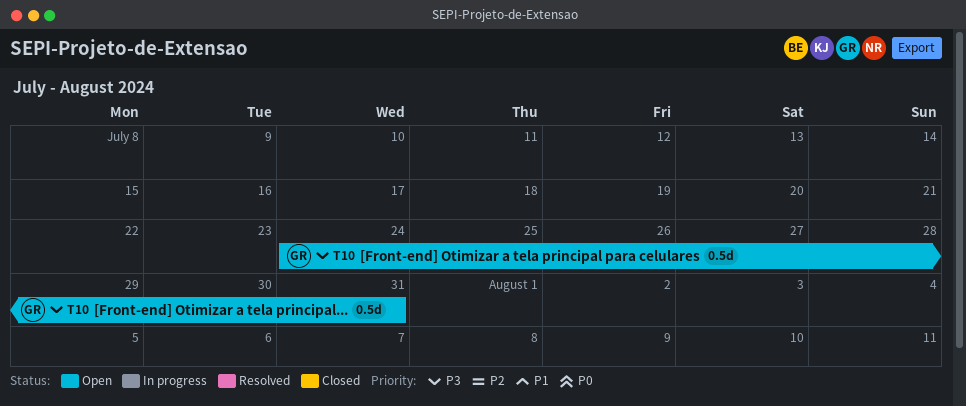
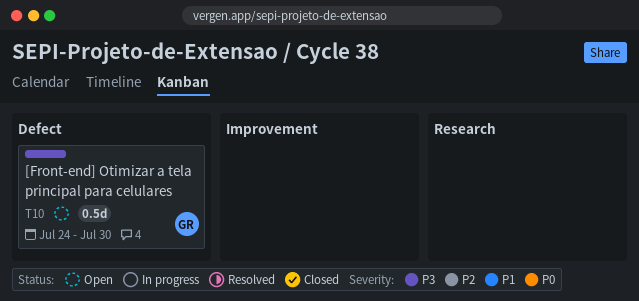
T10, due: Jul 31 -> Jul 30

